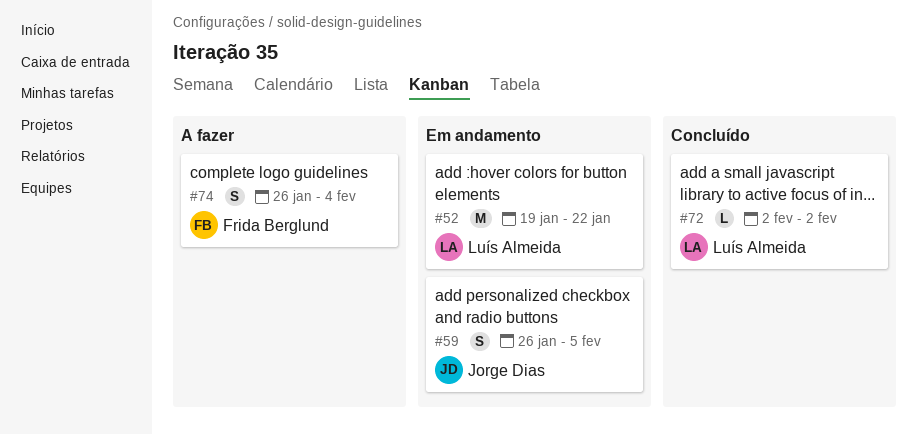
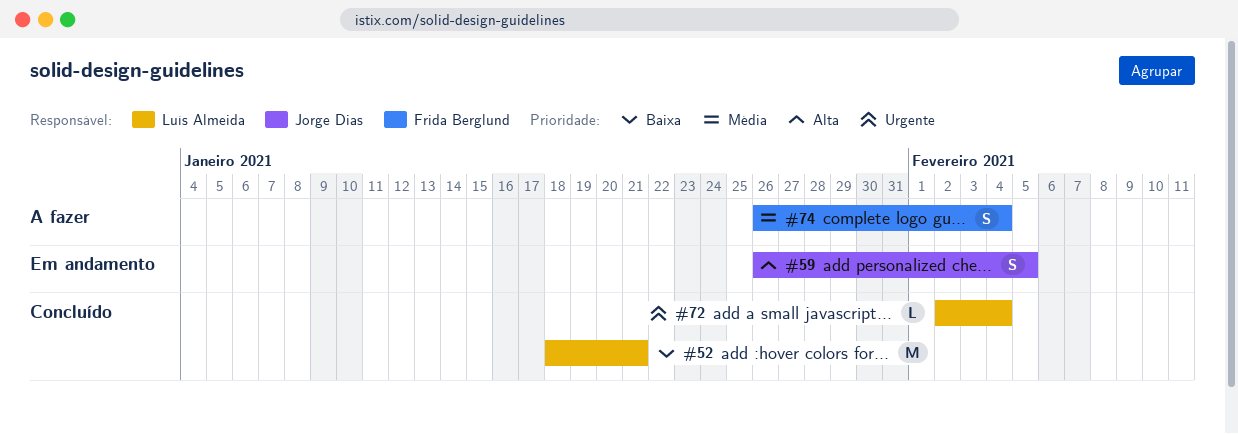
#52, status: Em andamento -> Concluído
#52, start: Jan 19 -> Jan 18
#52, due: Jan 22 -> Jan 21
#72, due: Feb 2 -> Feb 4

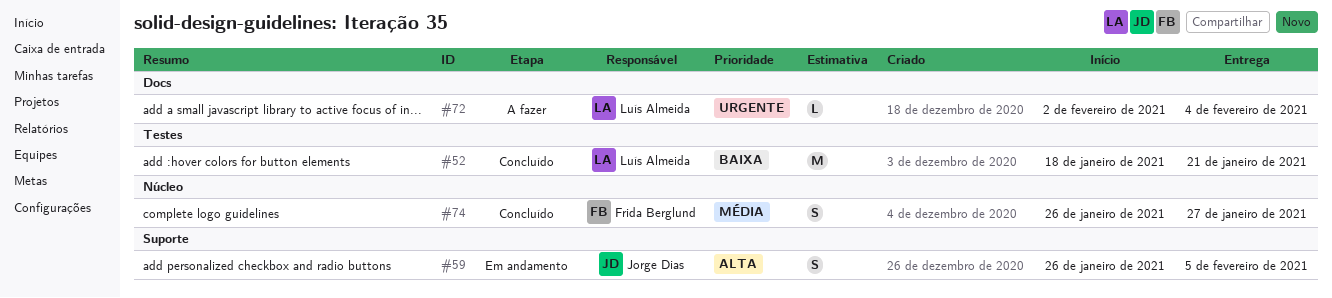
#72, status: Concluído -> A fazer
#74, status: A fazer -> Concluído
#74, due: Feb 4 -> Jan 27

